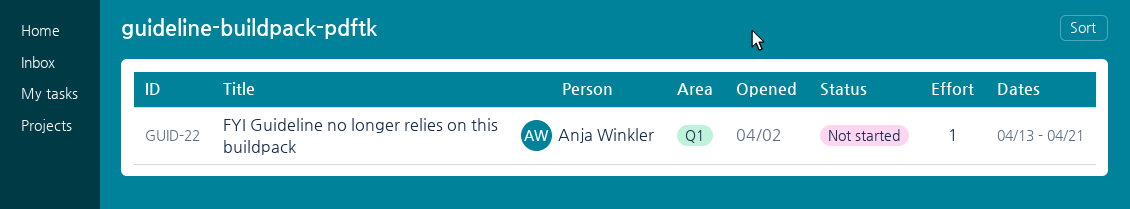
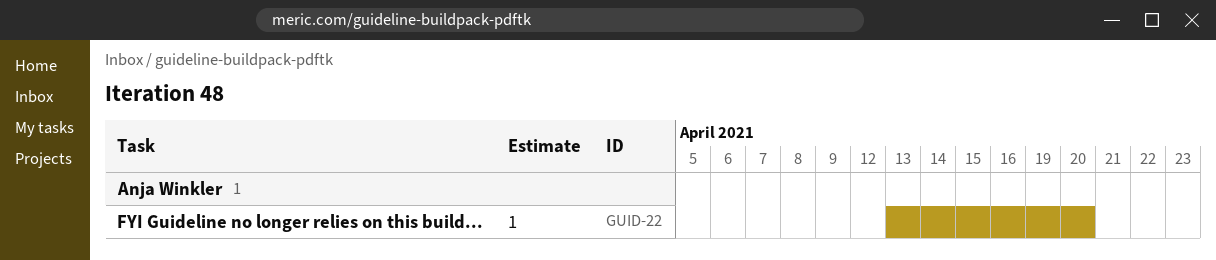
GUID-22, due: Apr 21 -> Apr 20

